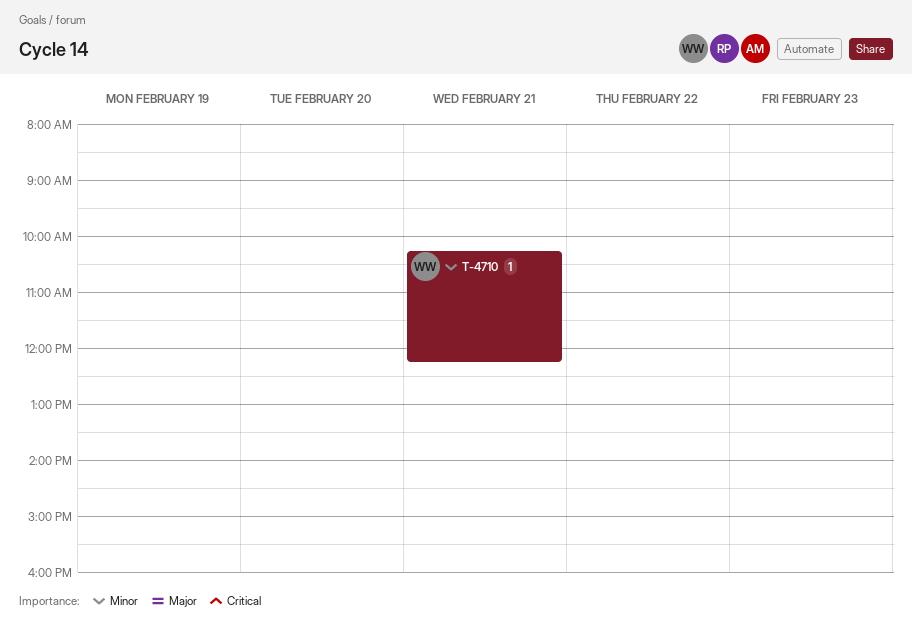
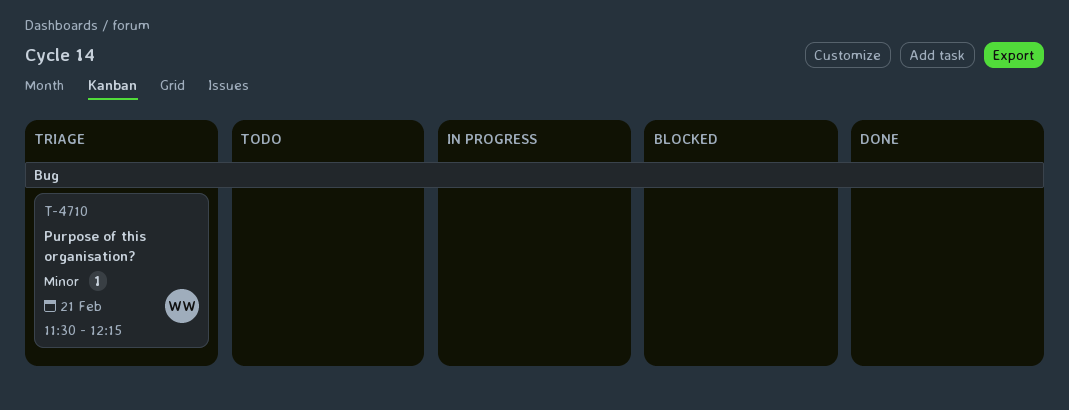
T-4710, begins: 10:15 -> 11:30

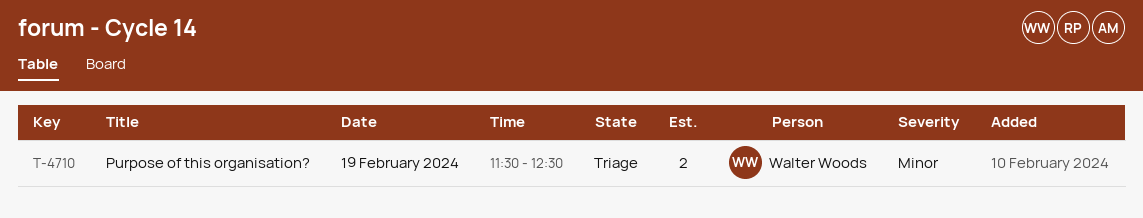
T-4710, estimate: 1 -> 2
T-4710, day: Feb 21 -> Feb 19
T-4710, ends: 12:15 -> 12:30

